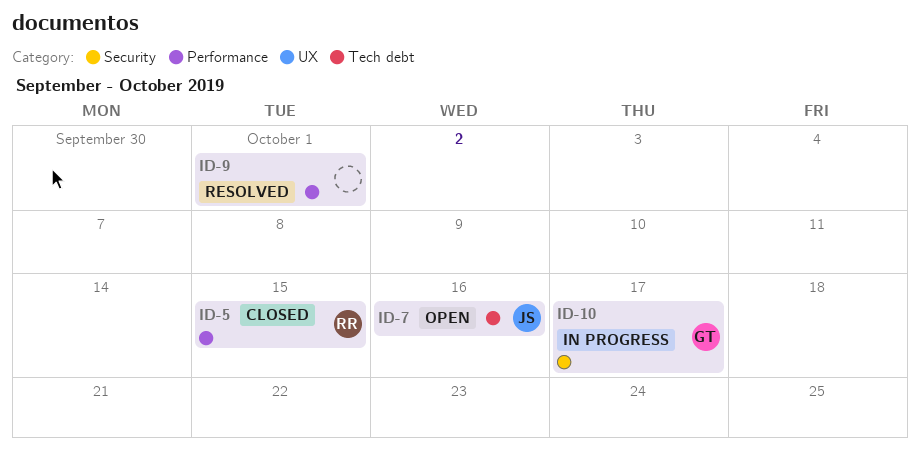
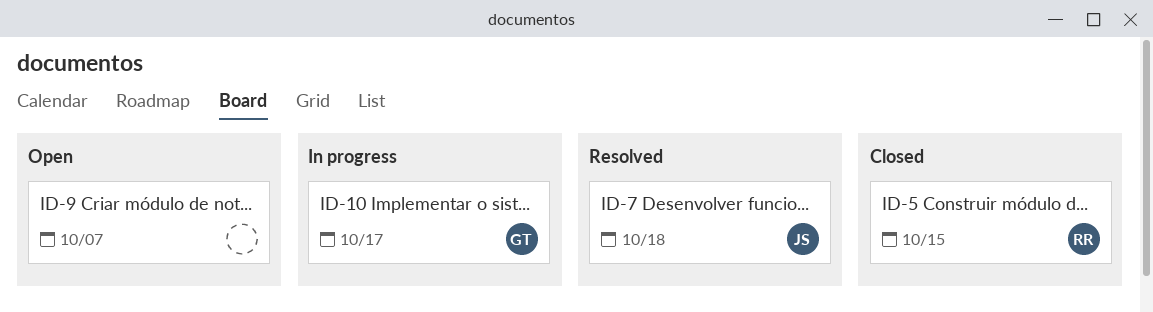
ID-7, status: Open -> Resolved
ID-7, due: Oct 16 -> Oct 18
ID-9, status: Resolved -> Open
ID-9, due: Oct 1 -> Oct 7

